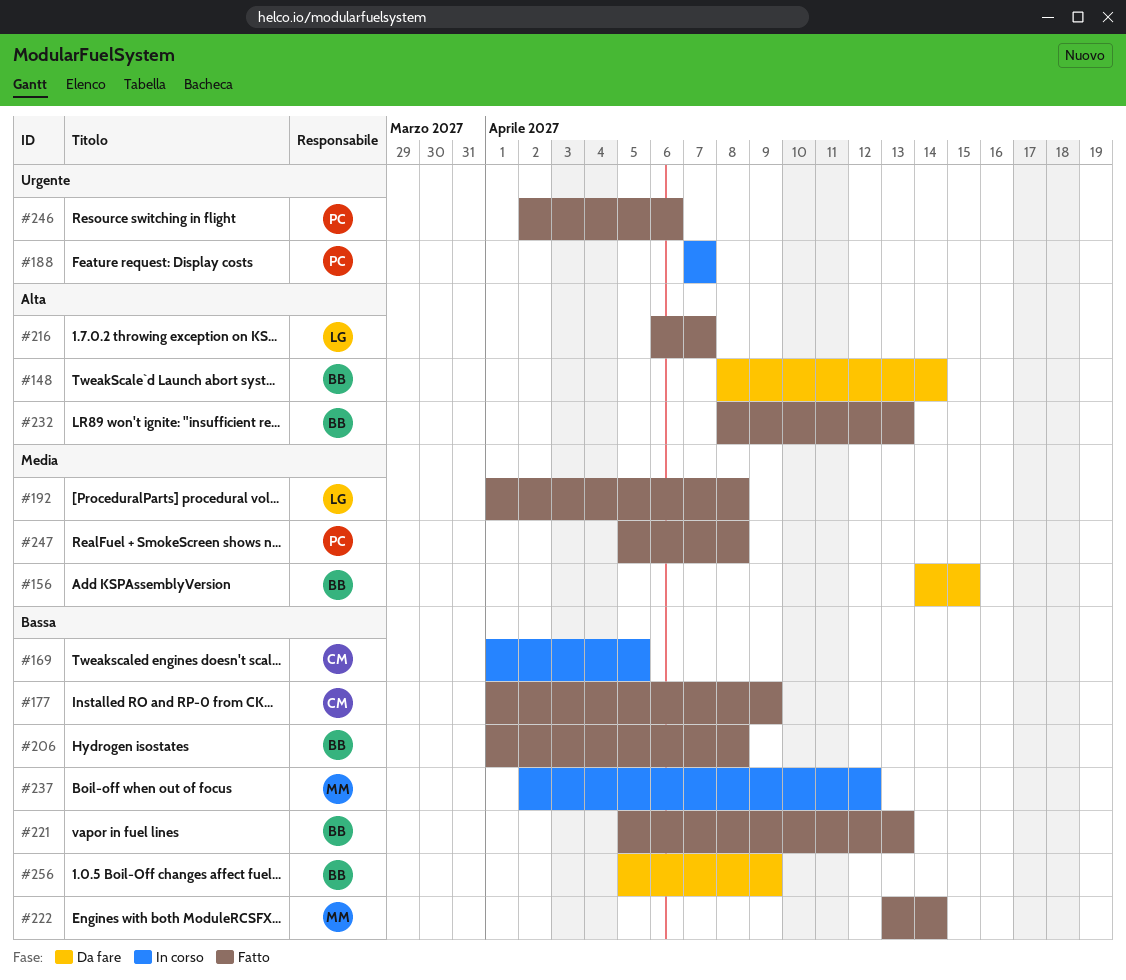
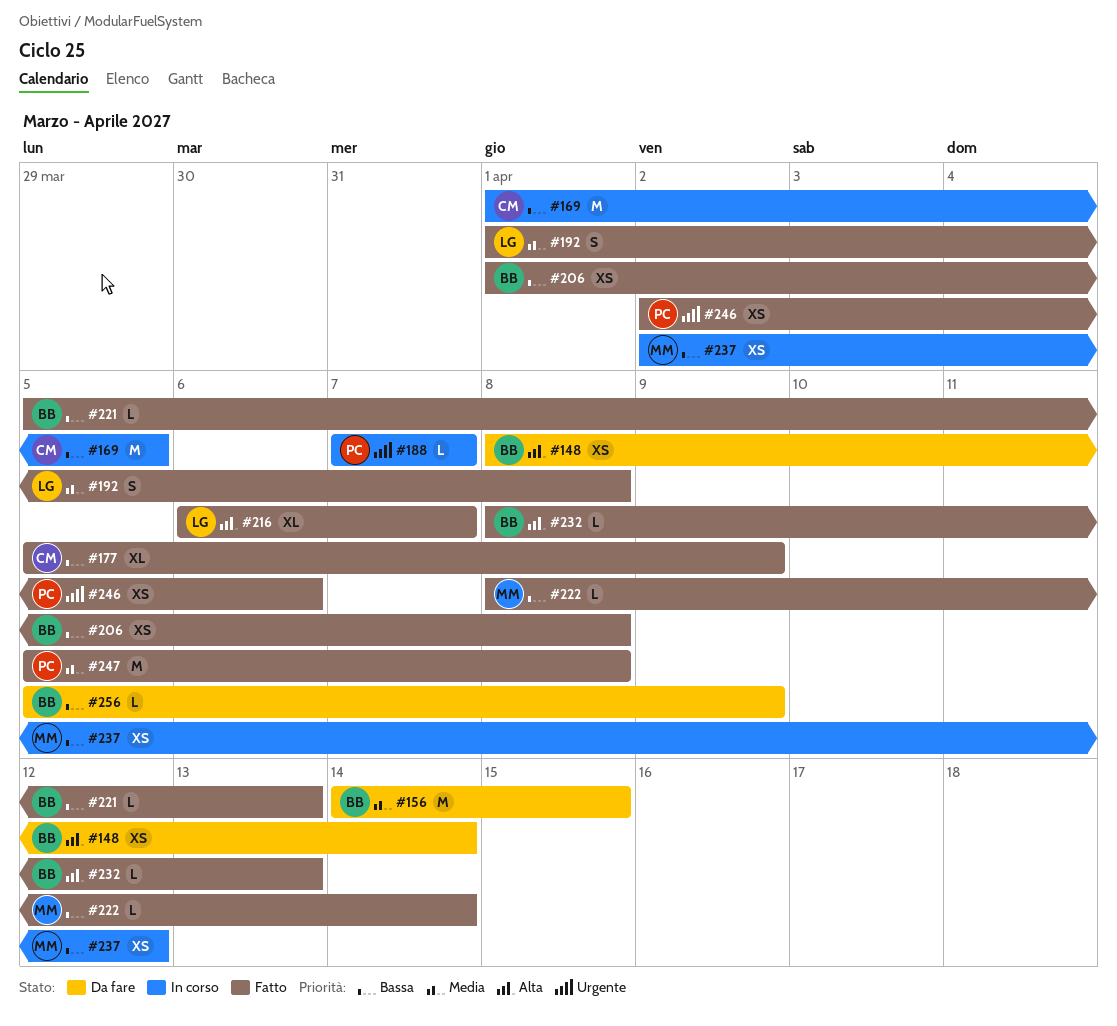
#177, start: Apr 1 -> Apr 5
#222, start: Apr 13 -> Apr 8

